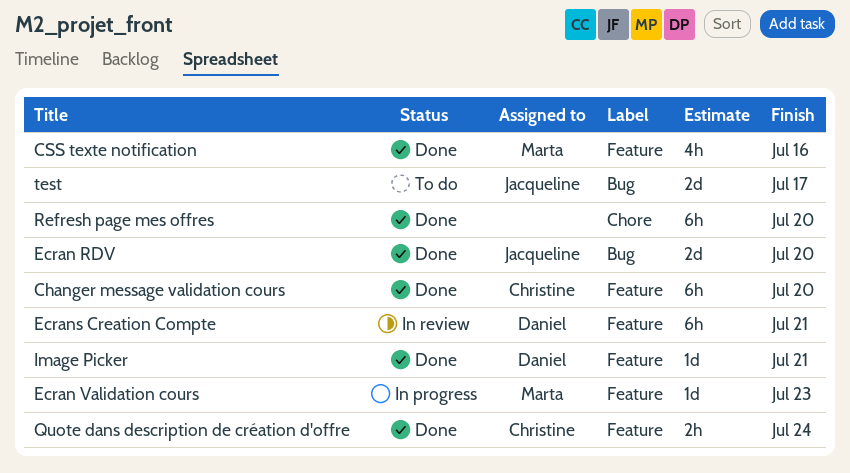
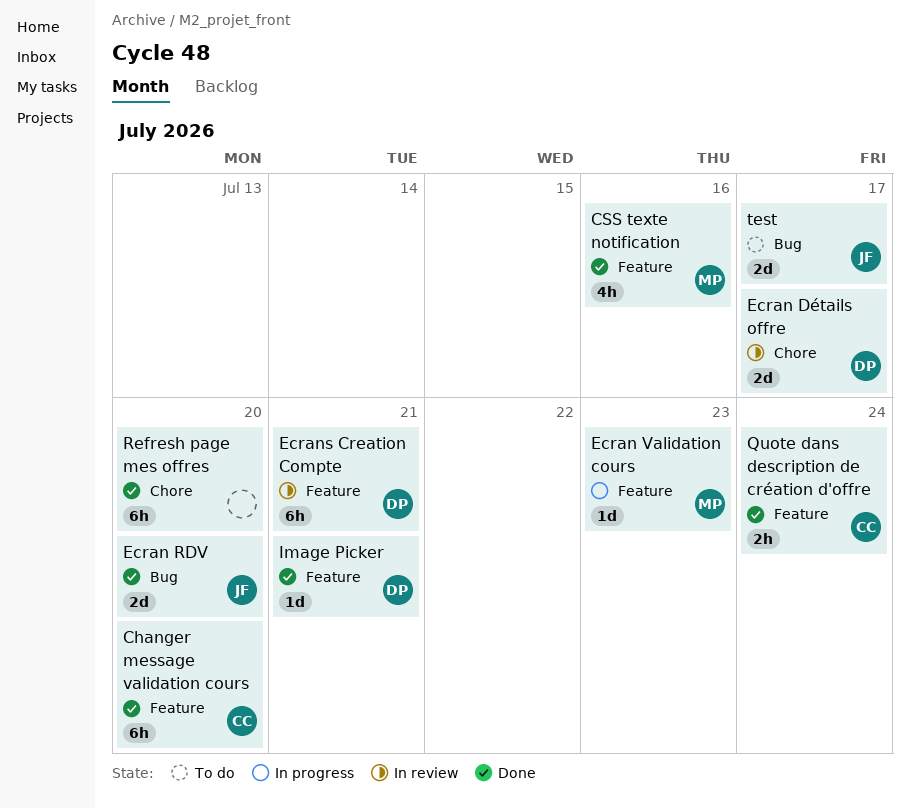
Ecran Détails offre: none -> present

